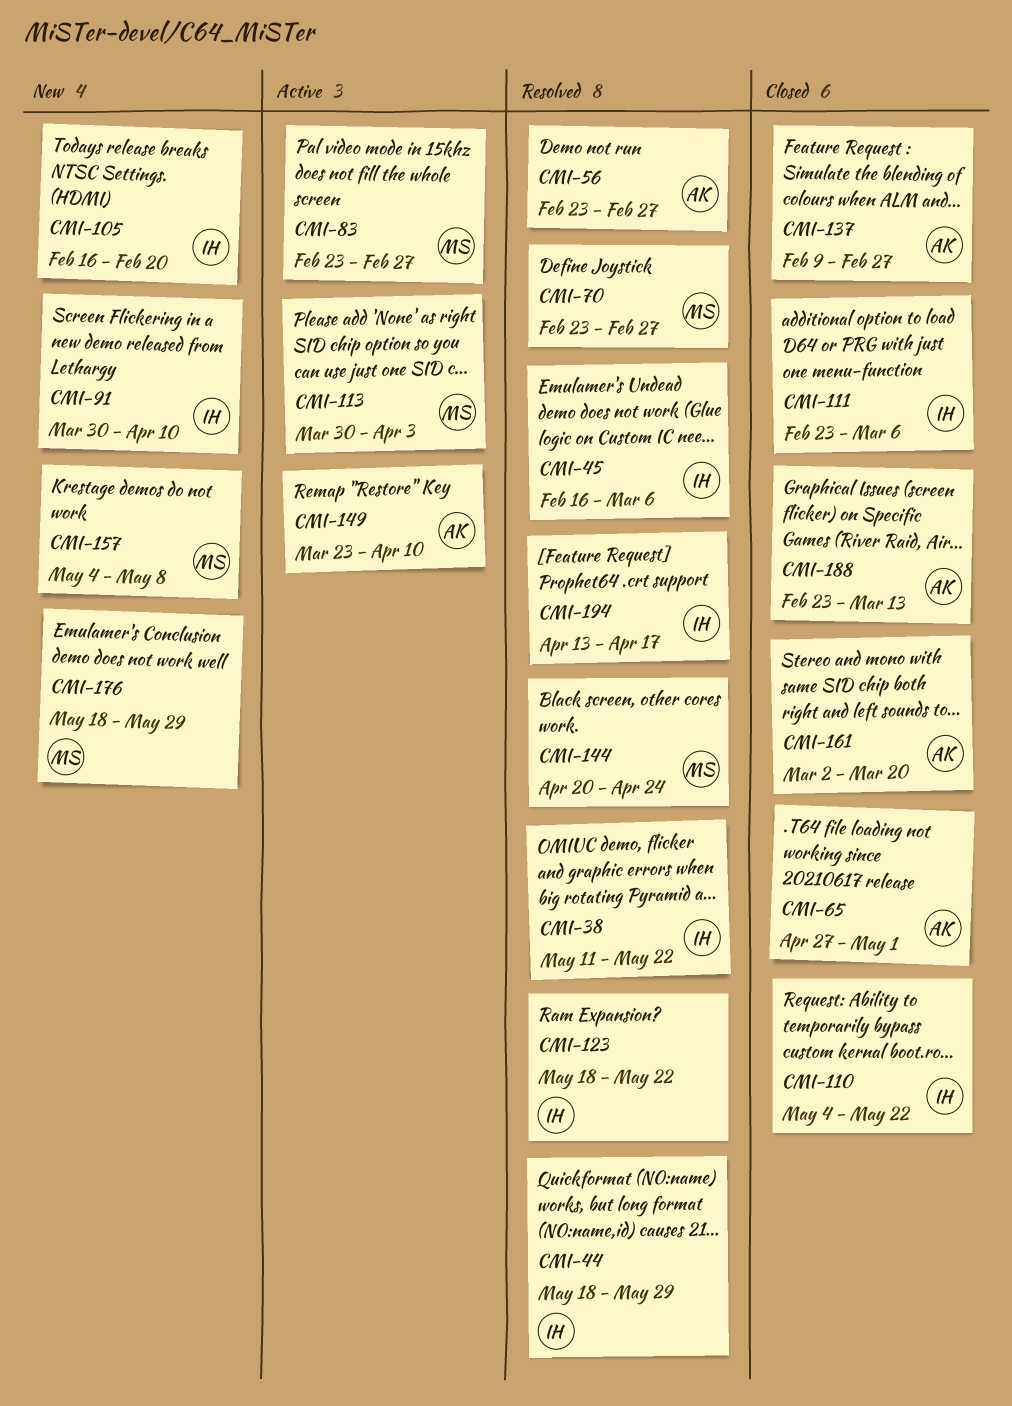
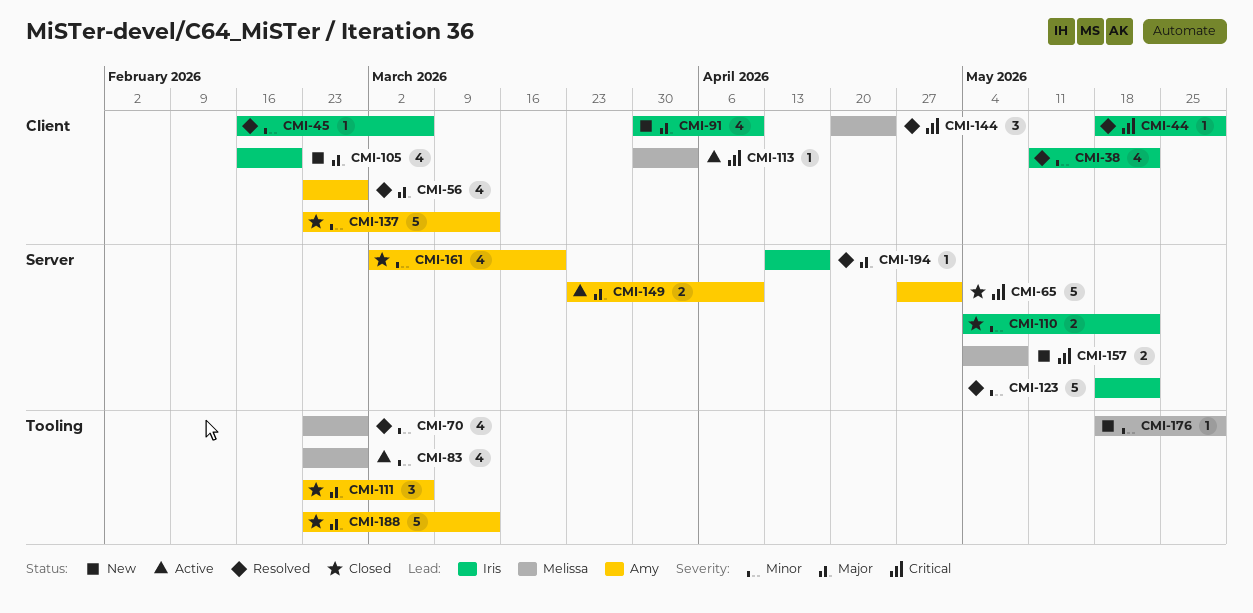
CMI-111, owner: Iris -> Amy
CMI-137, start: Feb 9 -> Feb 23
CMI-137, due: Feb 27 -> Mar 13

